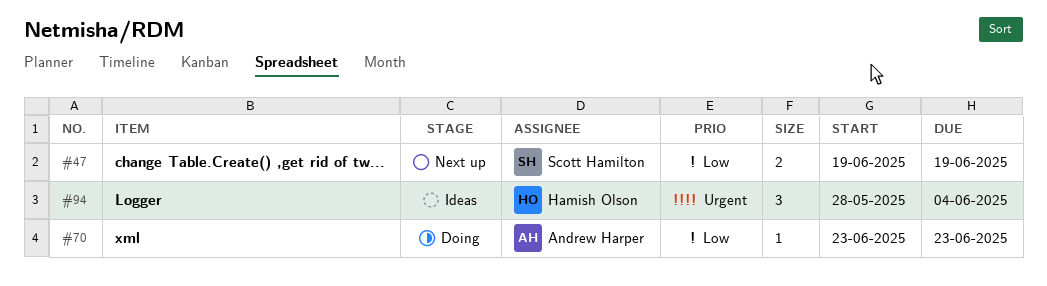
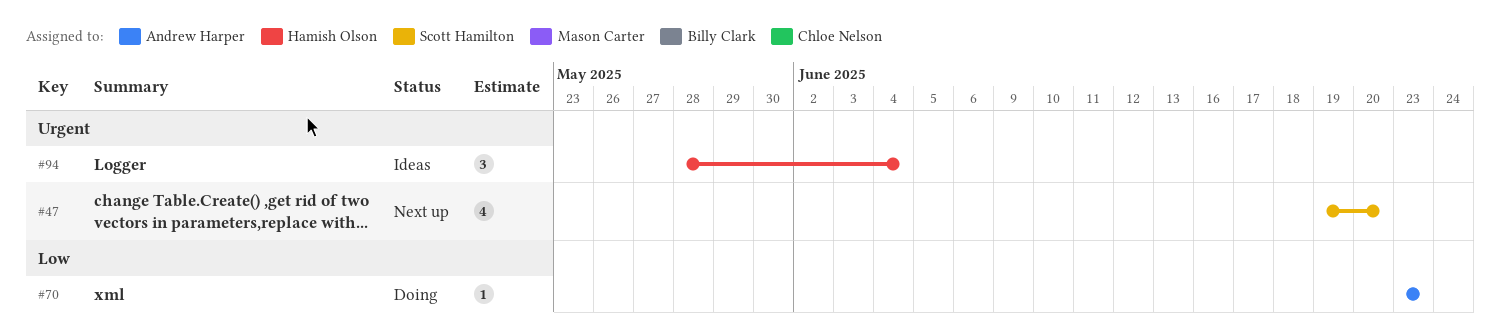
#47, priority: Low -> Urgent
#47, estimate: 2 -> 4
#47, due: Jun 19 -> Jun 20

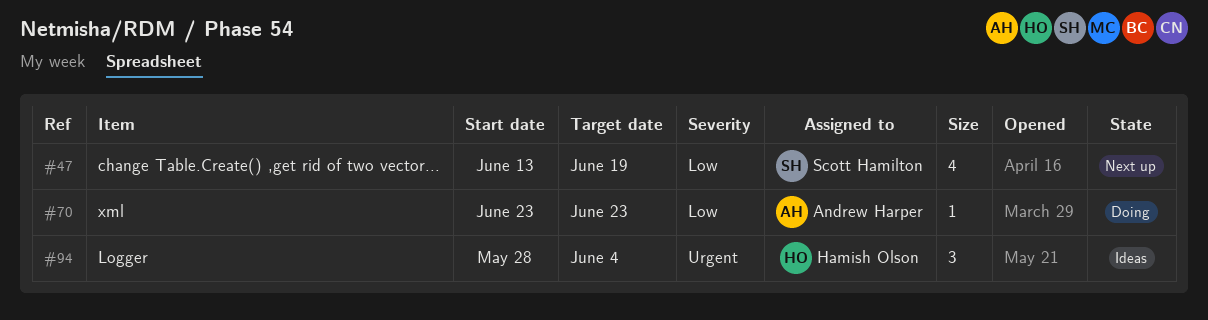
#47, priority: Urgent -> Low
#47, start: Jun 19 -> Jun 13
#47, due: Jun 20 -> Jun 19

